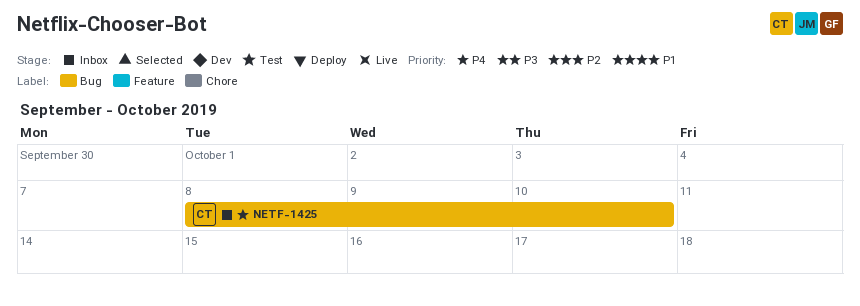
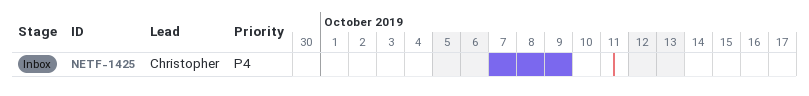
NETF-1425, start: Oct 8 -> Oct 7
NETF-1425, due: Oct 10 -> Oct 9

